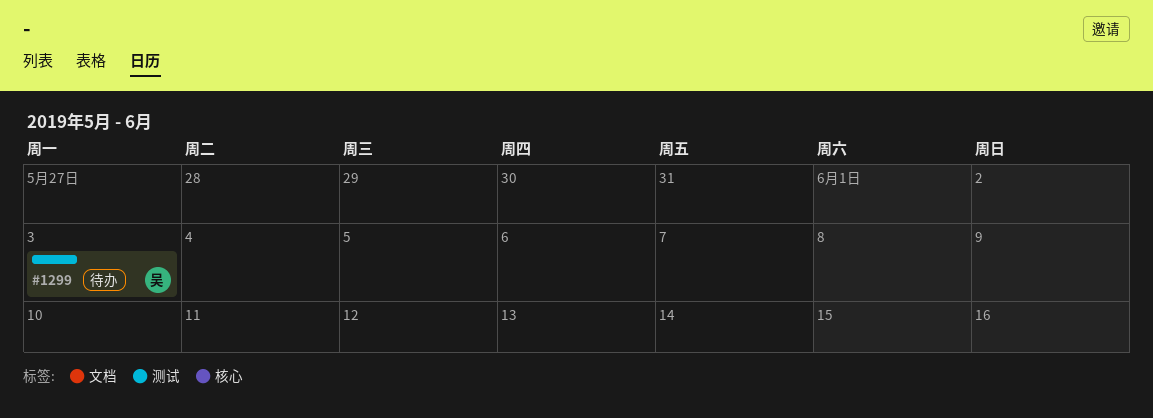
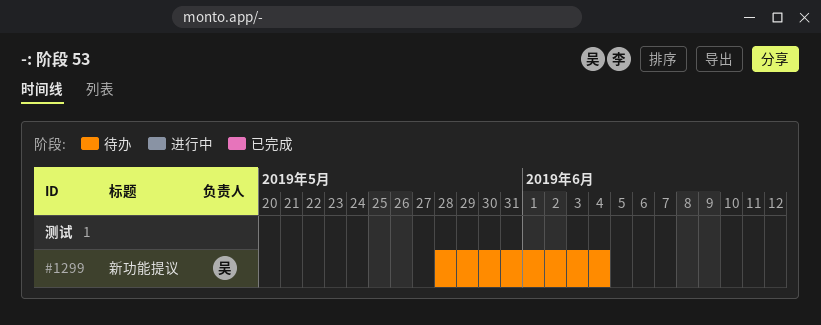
#1299, due: Jun 3 -> Jun 4

